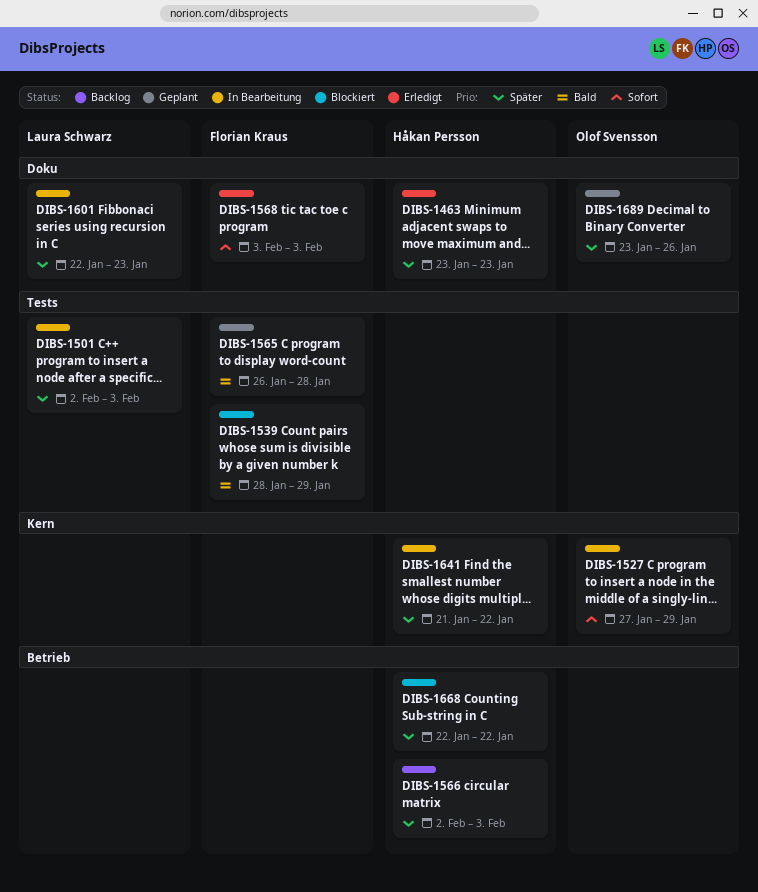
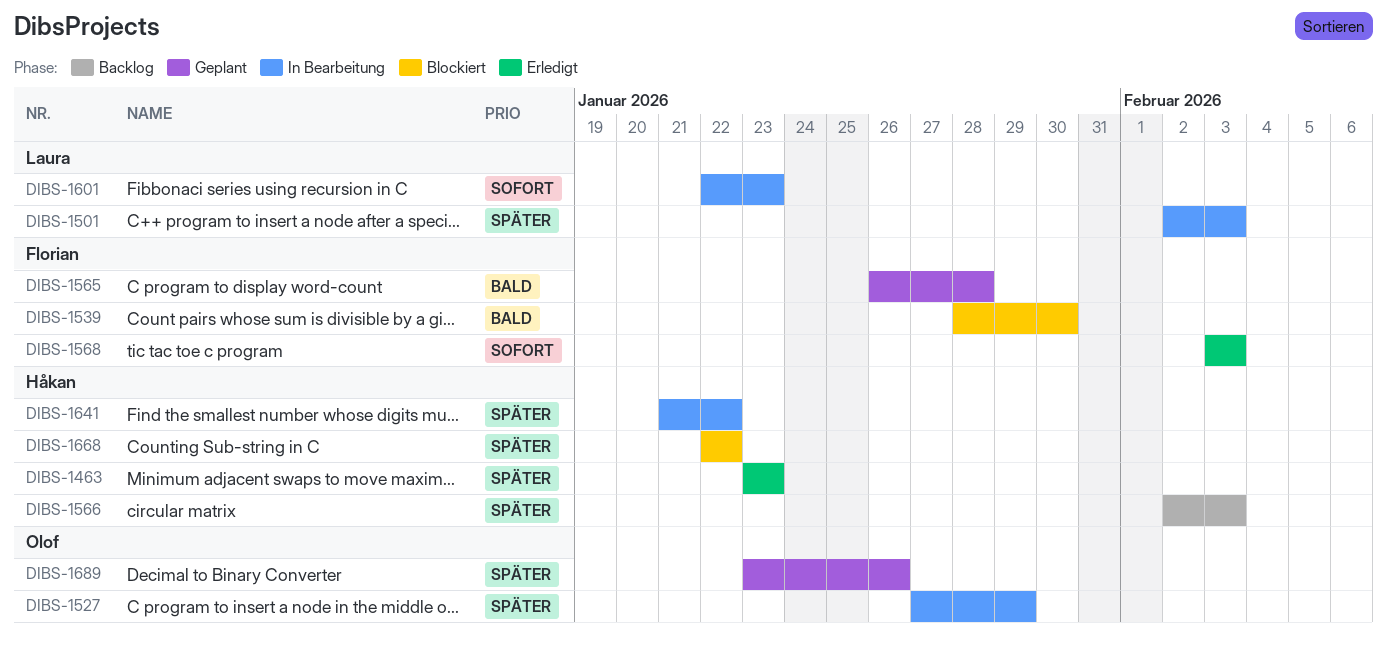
DIBS-1527, priority: Sofort -> Später
DIBS-1539, due: Jan 29 -> Jan 30
DIBS-1601, priority: Später -> Sofort

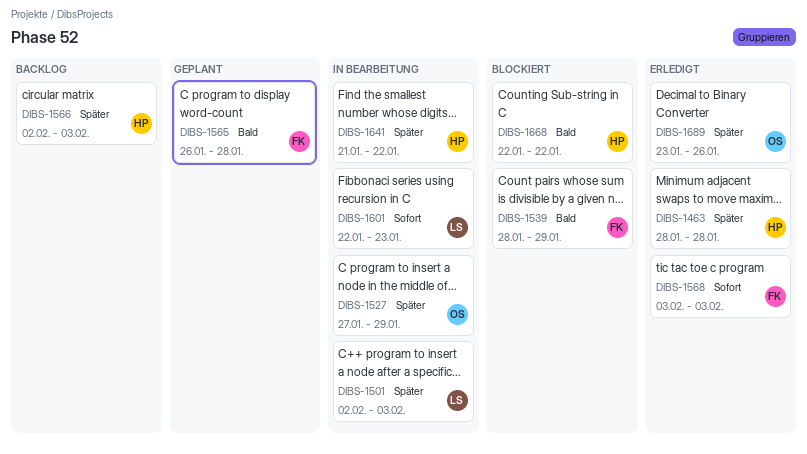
DIBS-1463, start: Jan 23 -> Jan 28
DIBS-1463, due: Jan 23 -> Jan 28
DIBS-1539, due: Jan 30 -> Jan 29
DIBS-1668, priority: Später -> Bald
DIBS-1689, status: Geplant -> Erledigt

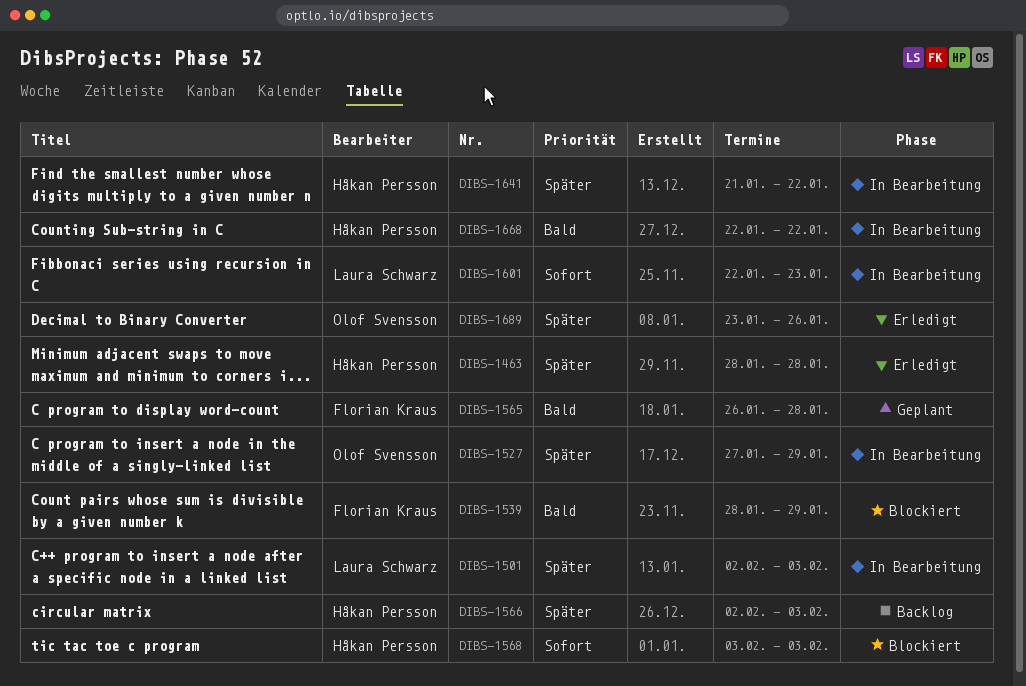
DIBS-1568, status: Erledigt -> Blockiert
DIBS-1568, owner: Florian Kraus -> Håkan Persson
DIBS-1668, status: Blockiert -> In Bearbeitung

